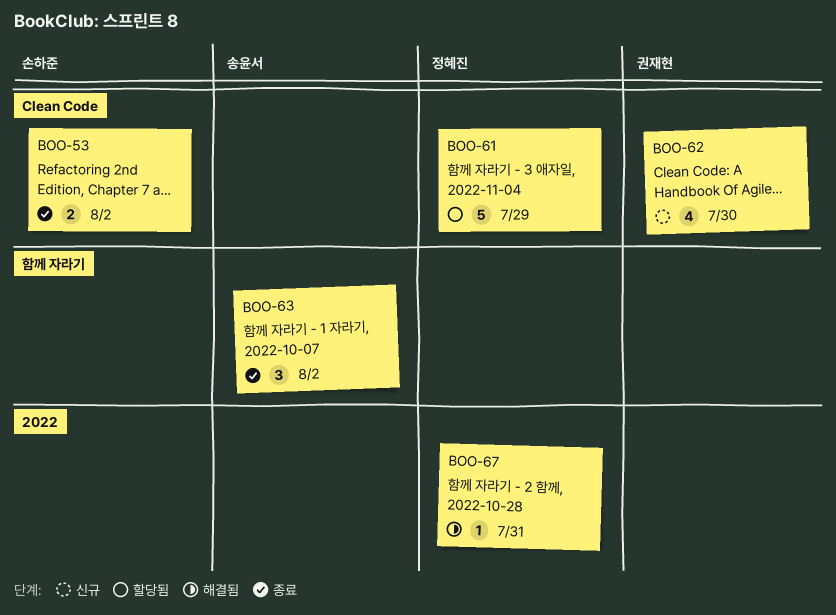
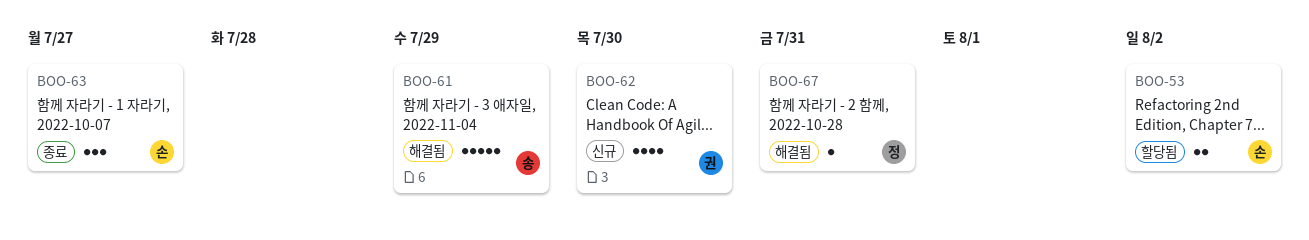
BOO-53, status: 종료 -> 할당됨
BOO-61, status: 할당됨 -> 해결됨
BOO-61, owner: 정혜진 -> 송윤서
BOO-63, owner: 송윤서 -> 손하준
BOO-63, due: Aug 2 -> Jul 27

